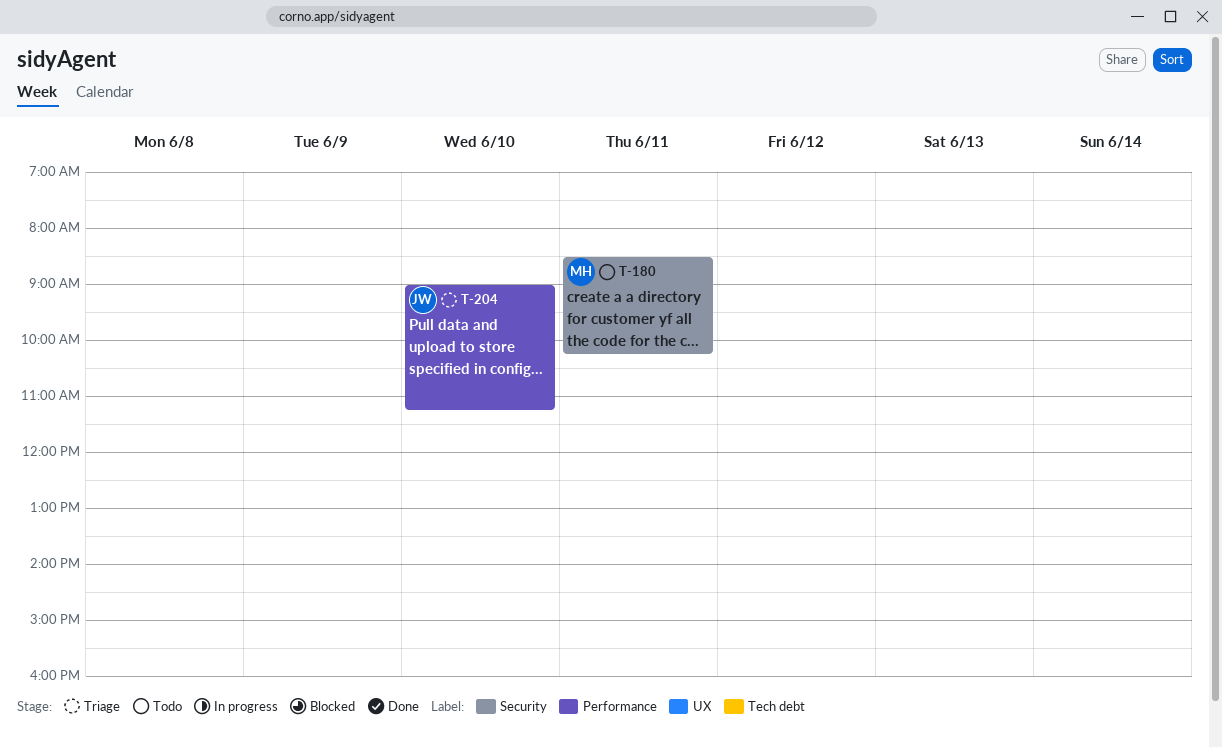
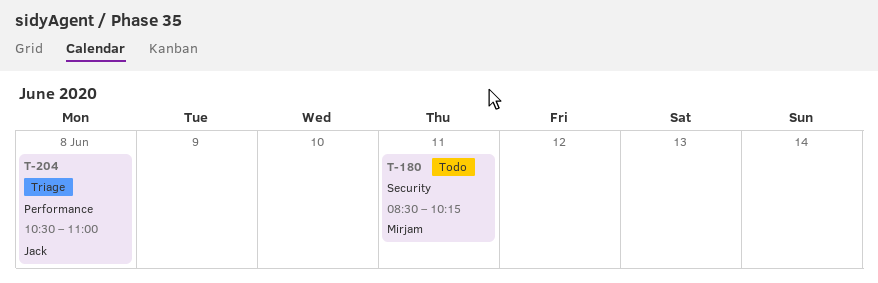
T-204, day: Jun 10 -> Jun 8
T-204, begins: 09:00 -> 10:30
T-204, ends: 11:15 -> 11:00

